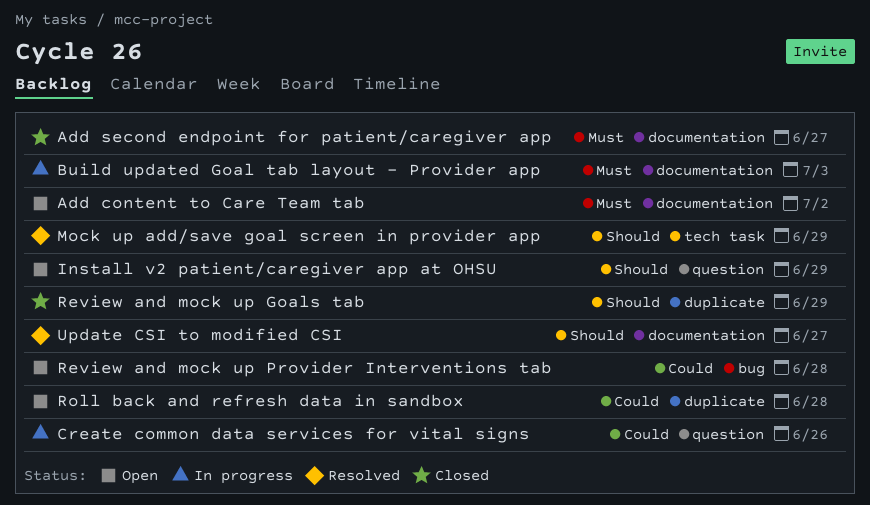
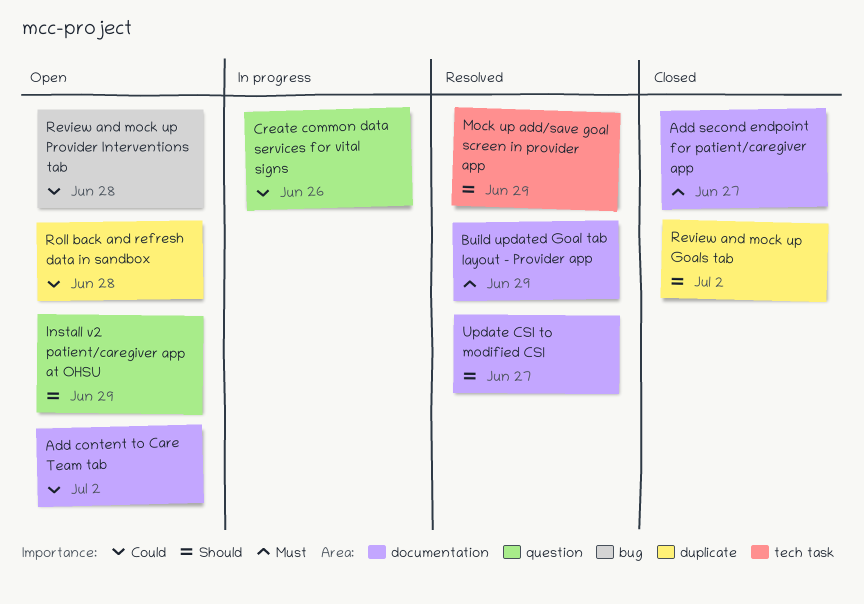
Add content to Care Team tab, priority: Must -> Could
Build updated Goal tab layout - Provider app, status: In progress -> Resolved
Build updated Goal tab layout - Provider app, due: Jul 3 -> Jun 29
Review and mock up Goals tab, due: Jun 29 -> Jul 2

